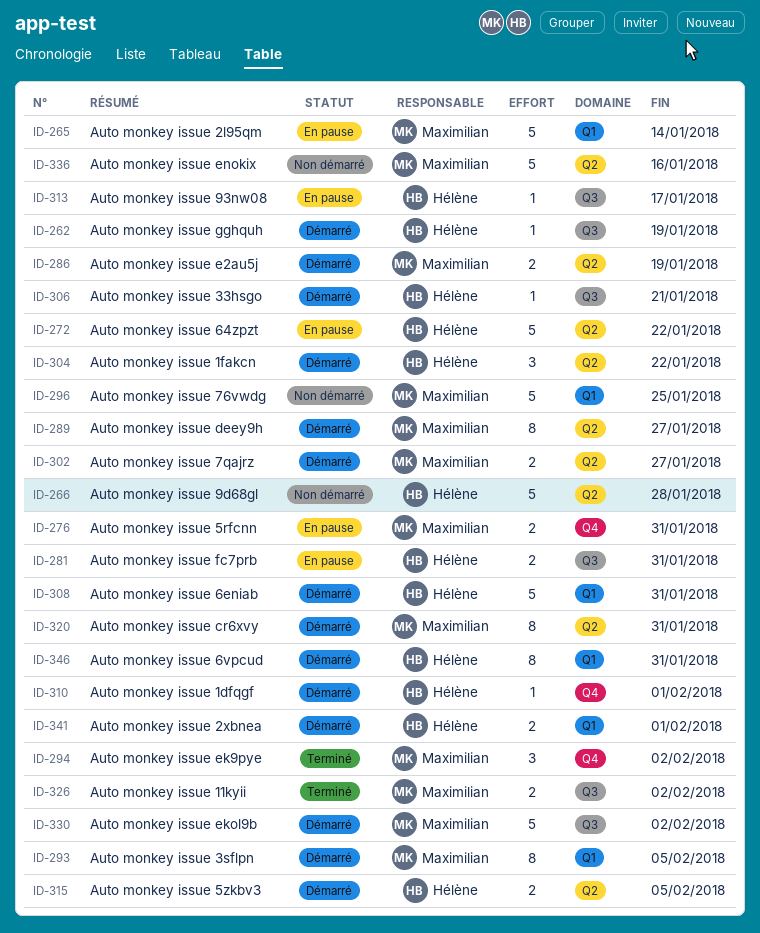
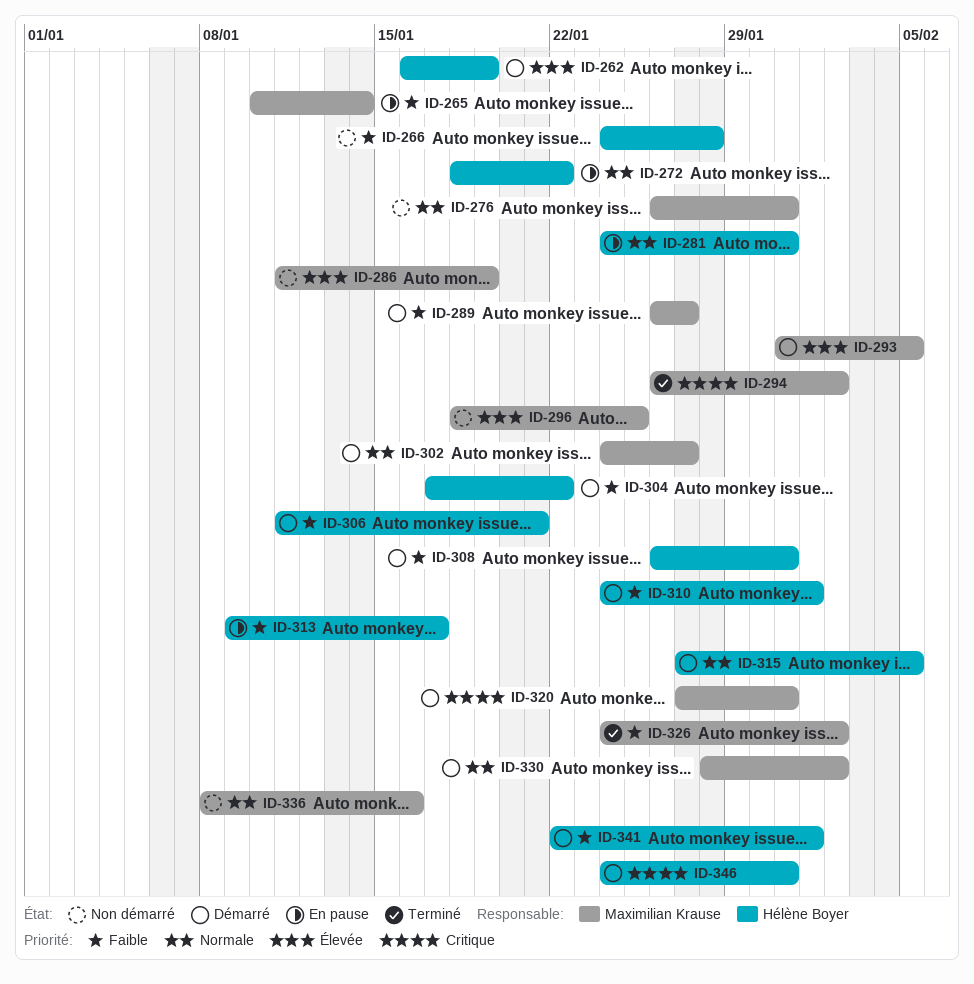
ID-276, status: En pause -> Non démarré
ID-286, status: Démarré -> Non démarré

